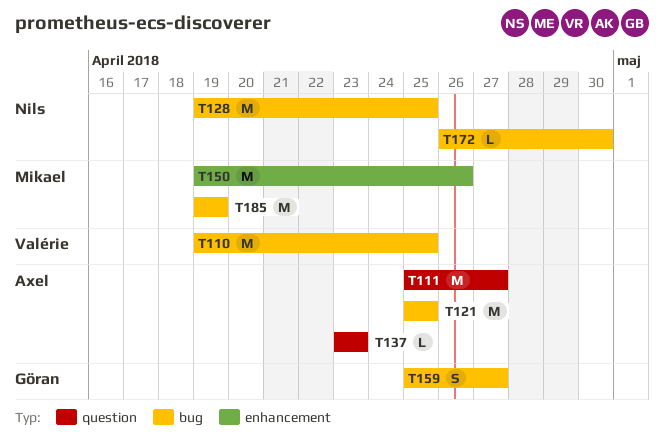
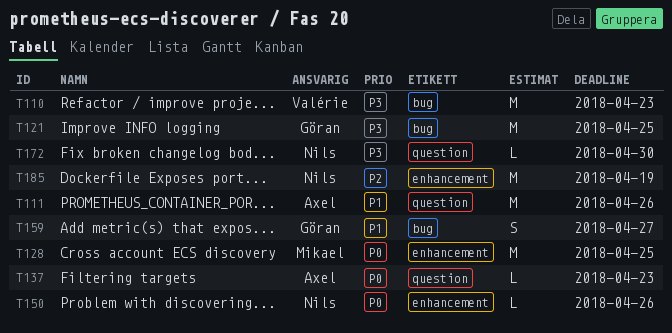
T110, due: Apr 25 -> Apr 23
T111, due: Apr 27 -> Apr 26
T121, owner: Axel -> Göran
T128, owner: Nils -> Mikael
T128, label: bug -> enhancement
T150, owner: Mikael -> Nils
T150, estimate: M -> L
T172, label: bug -> question
T185, owner: Mikael -> Nils
T185, label: bug -> enhancement

